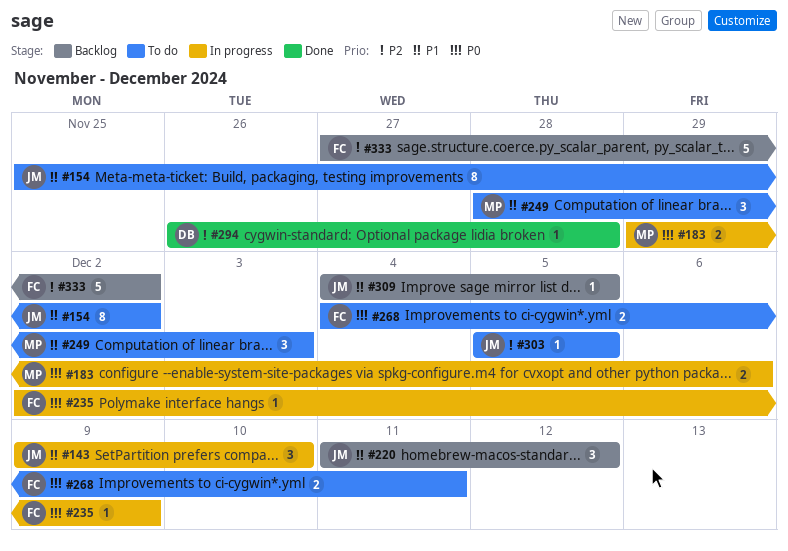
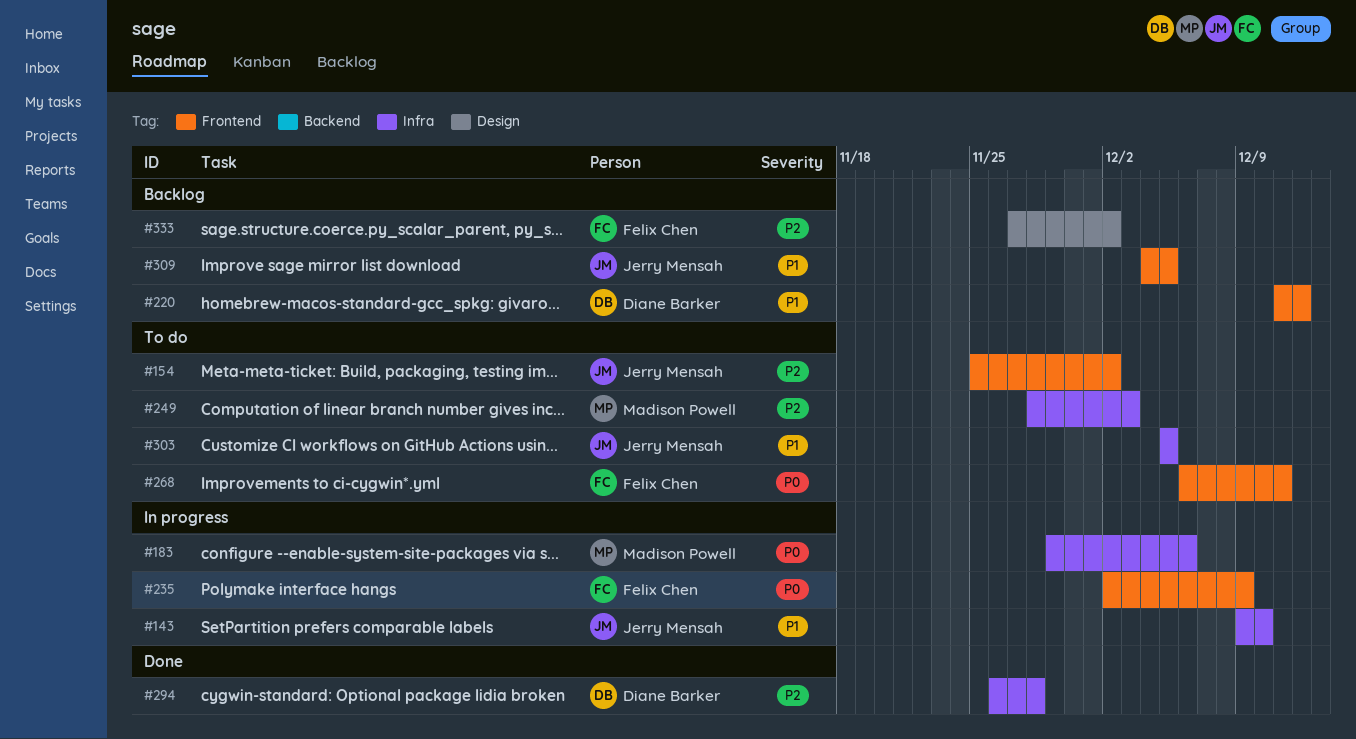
#154, priority: P1 -> P2
#220, owner: Jerry Mensah -> Diane Barker
#249, priority: P1 -> P2
#268, start: Dec 4 -> Dec 6
#303, priority: P2 -> P1

